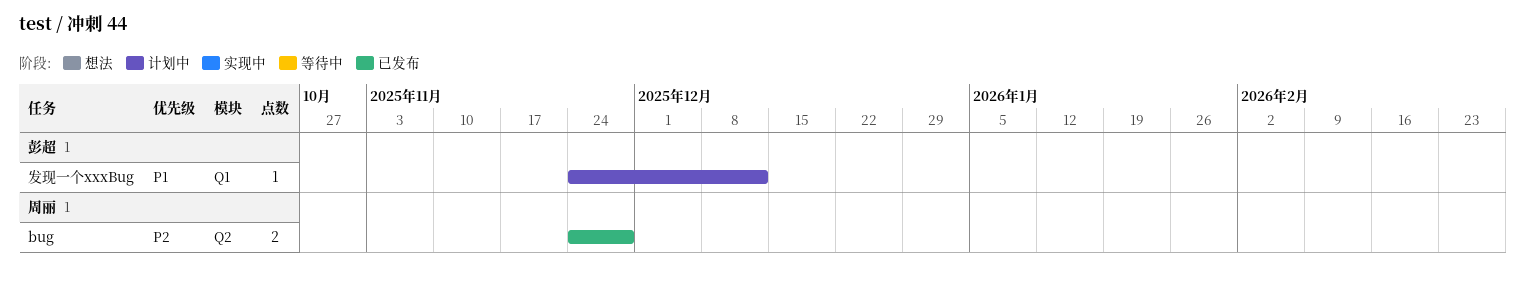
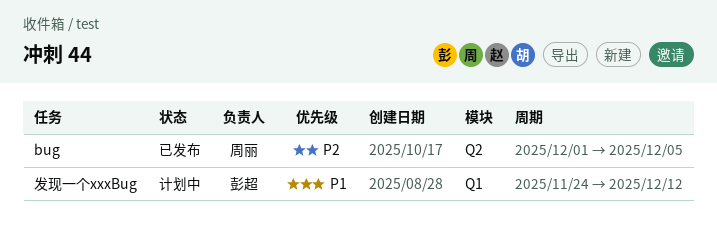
bug, start: Nov 24 -> Dec 1
bug, due: Nov 28 -> Dec 5

